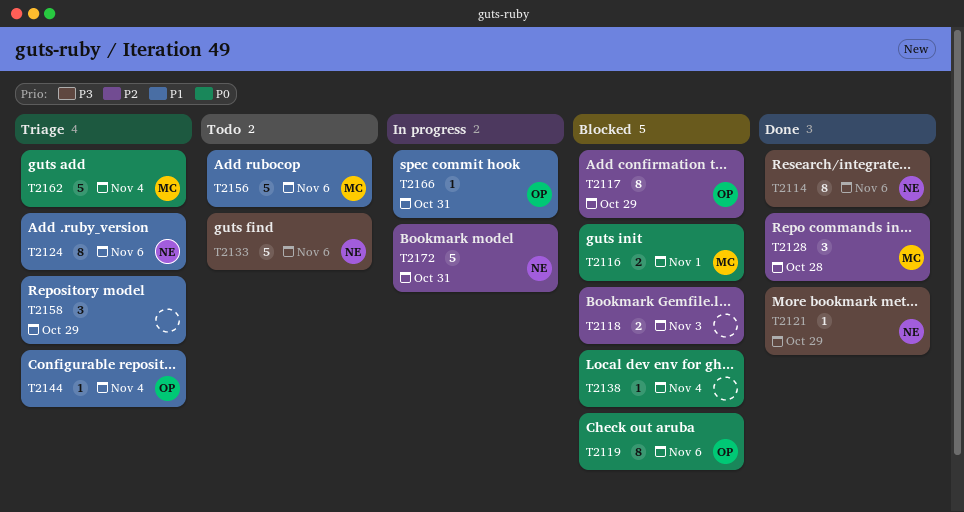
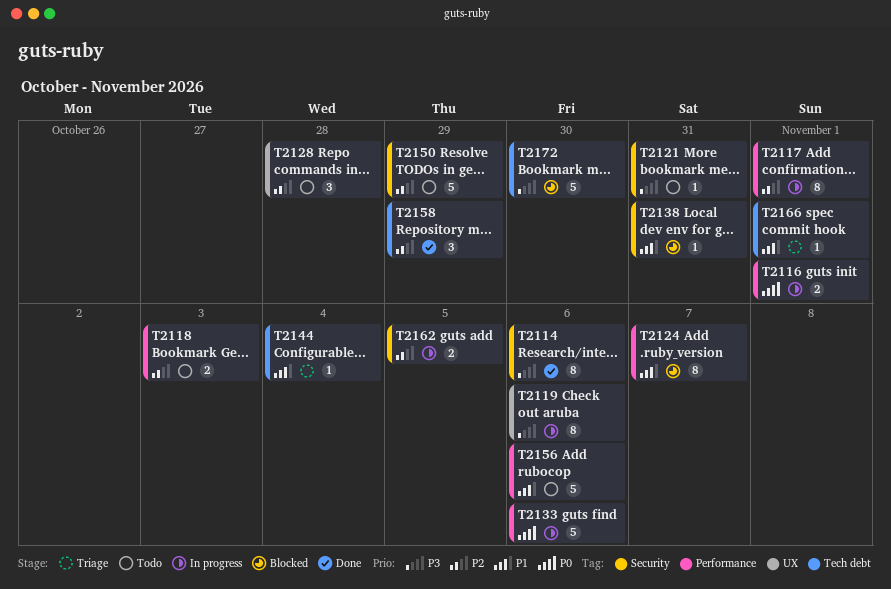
T2116, status: Blocked -> In progress
T2117, status: Blocked -> In progress
T2117, due: Oct 29 -> Nov 1
T2118, status: Blocked -> Todo
T2119, status: Blocked -> In progress
T2119, priority: P0 -> P3
T2121, status: Done -> Todo
T2121, due: Oct 29 -> Oct 31
T2124, status: Triage -> Blocked
T2124, due: Nov 6 -> Nov 7
T2128, status: Done -> Todo
T2133, status: Todo -> In progress
T2133, priority: P3 -> P0
T2138, priority: P0 -> P1
T2138, due: Nov 4 -> Oct 31
T2150: none -> present
T2158, status: Triage -> Done
T2158, priority: P1 -> P2
T2162, status: Triage -> In progress
T2162, priority: P0 -> P2
T2162, estimate: 5 -> 2
T2162, due: Nov 4 -> Nov 5
T2166, status: In progress -> Triage
T2166, due: Oct 31 -> Nov 1
T2172, status: In progress -> Blocked
T2172, priority: P2 -> P3
T2172, due: Oct 31 -> Oct 30

